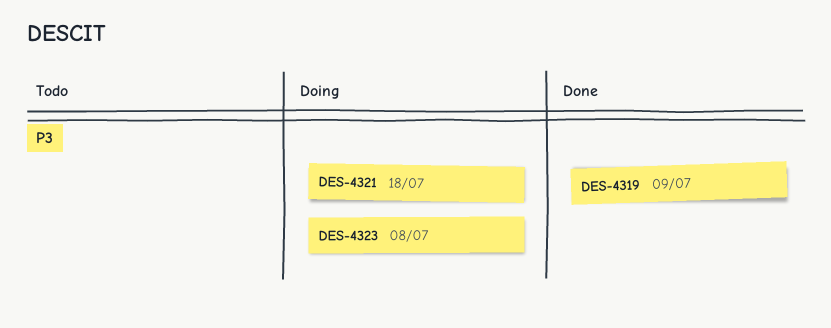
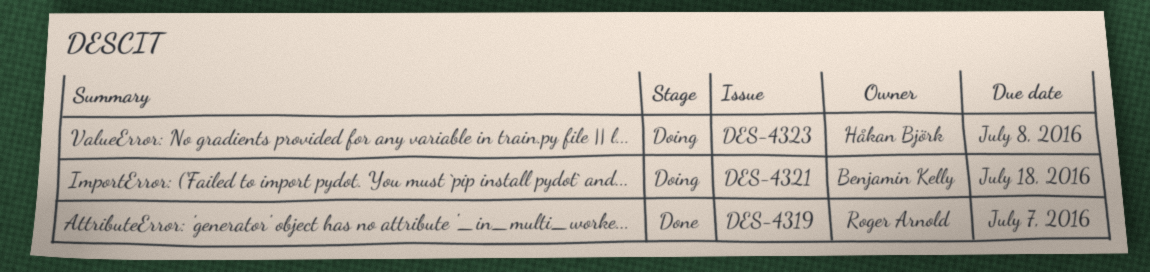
DES-4319, due: Jul 9 -> Jul 7

